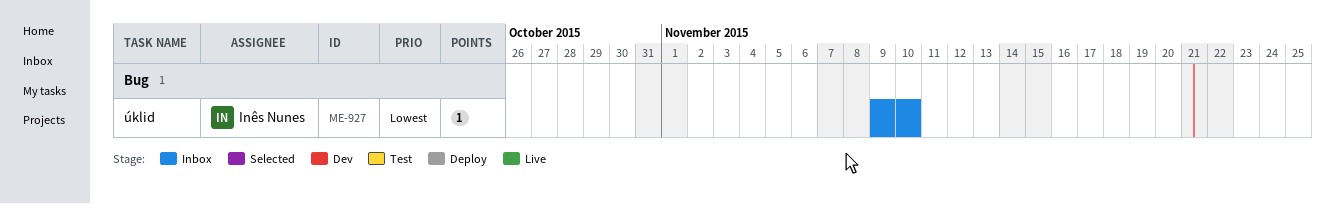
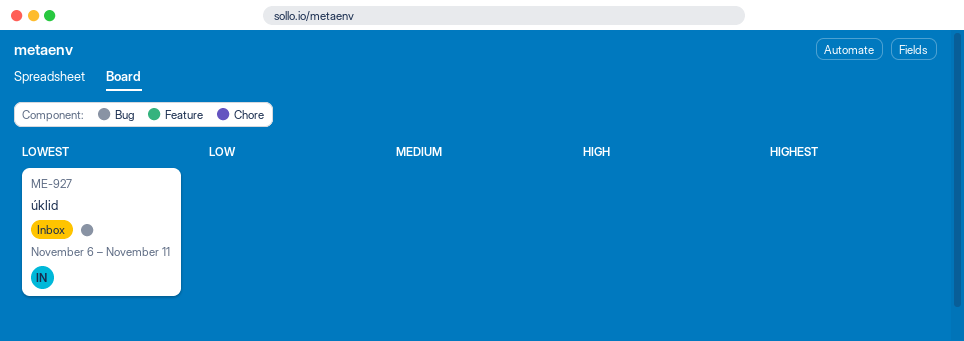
ME-927, start: Nov 9 -> Nov 6
ME-927, due: Nov 10 -> Nov 11

